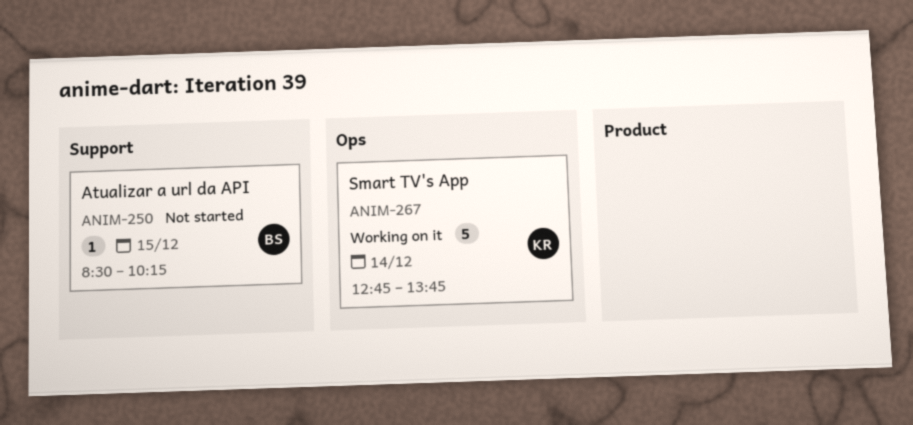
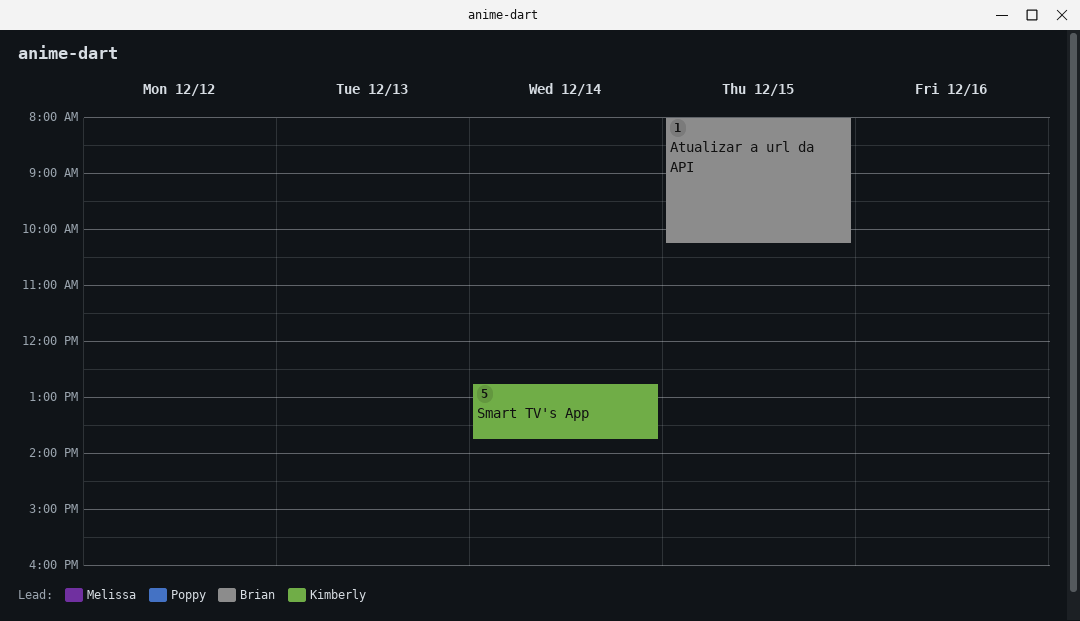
Atualizar a url da API, begins: 08:30 -> 08:00

